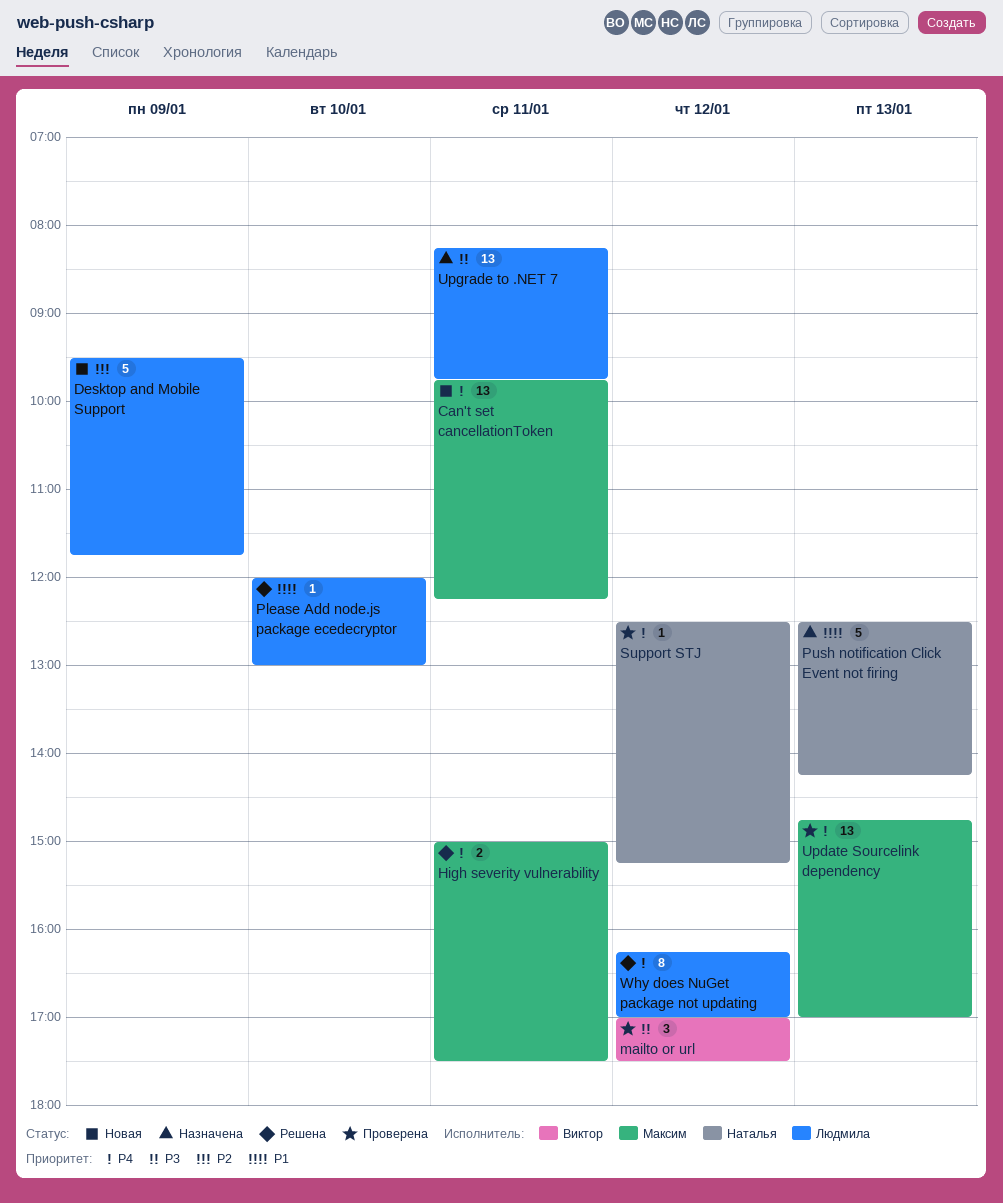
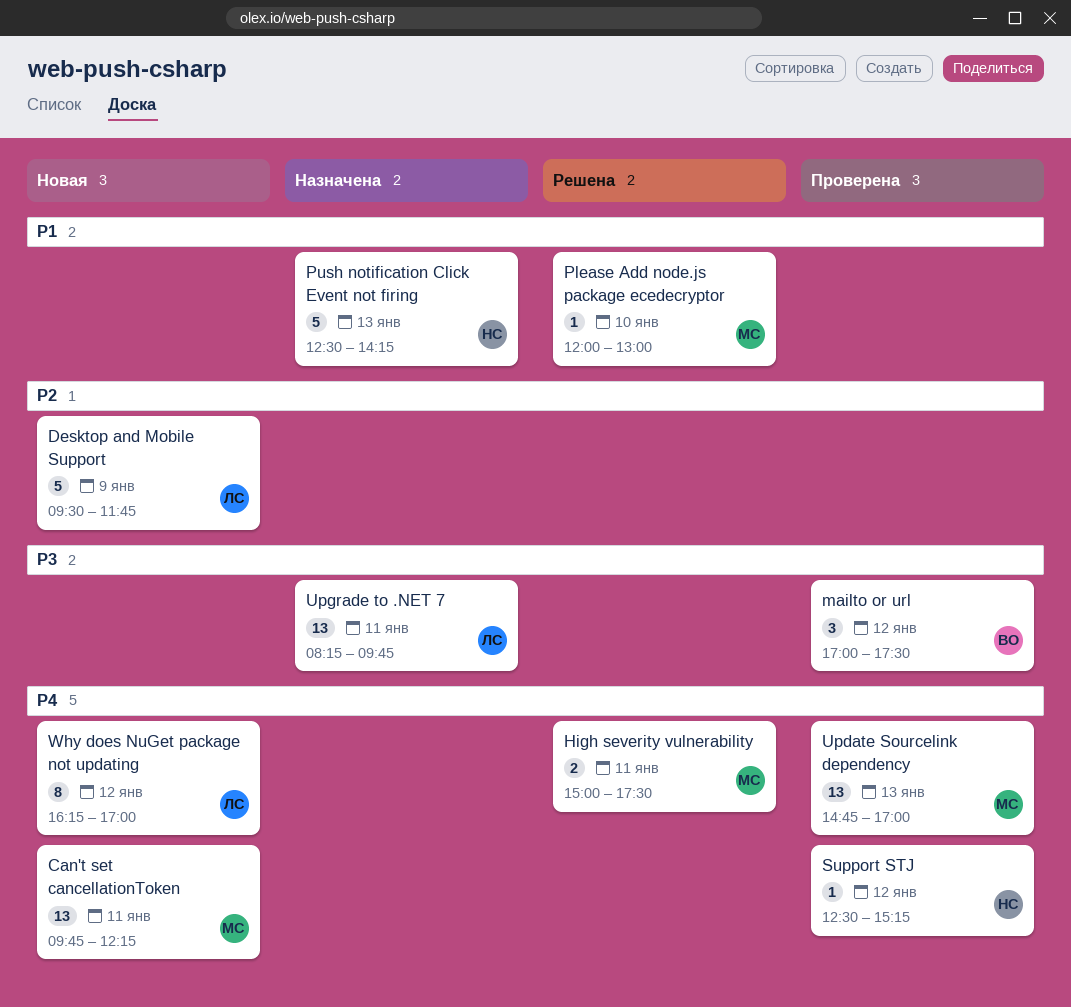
Please Add node.js package ecedecryptor, owner: Людмила -> Максим
Why does NuGet package not updating, status: Решена -> Новая

